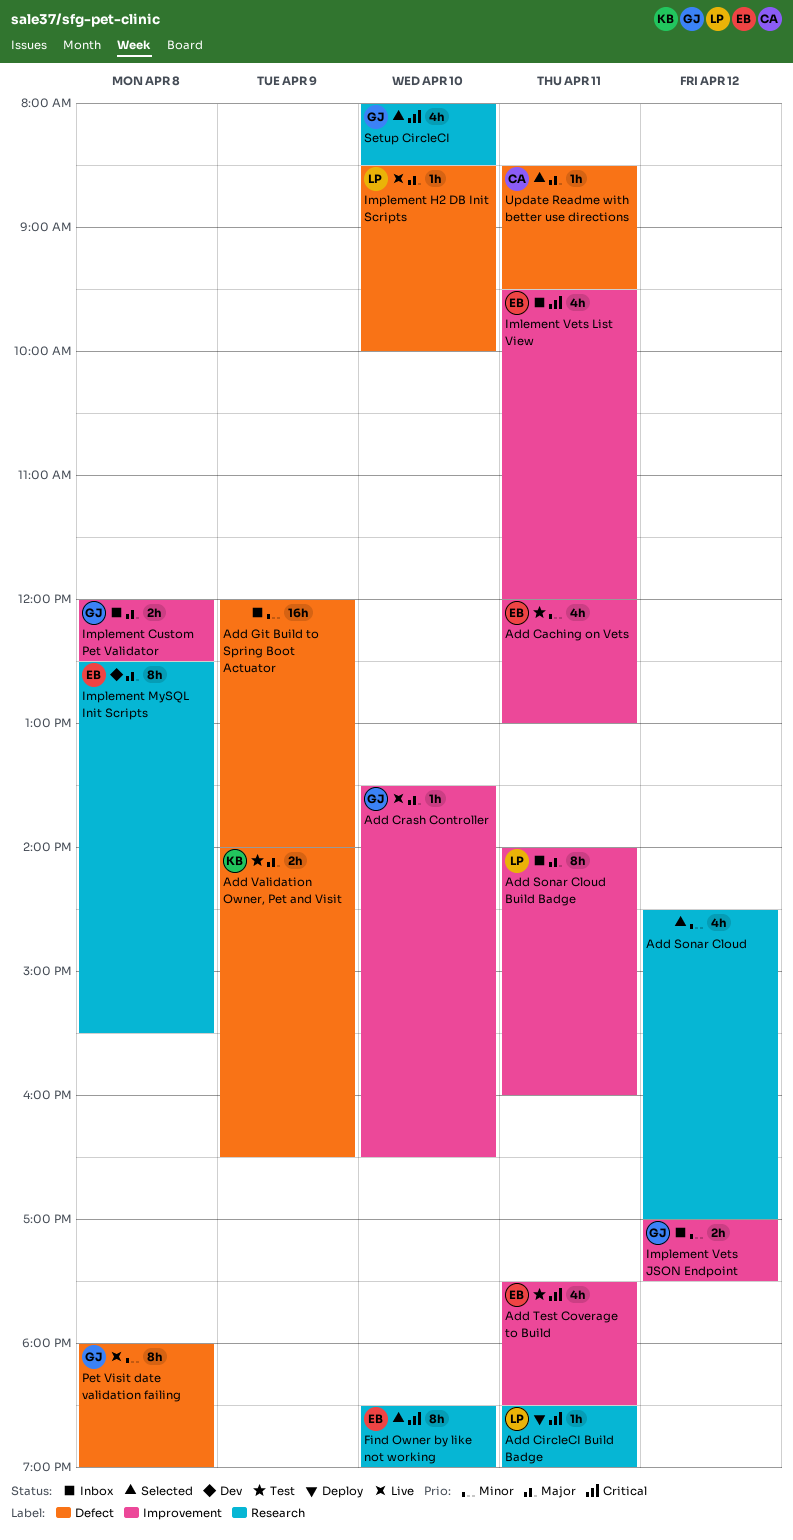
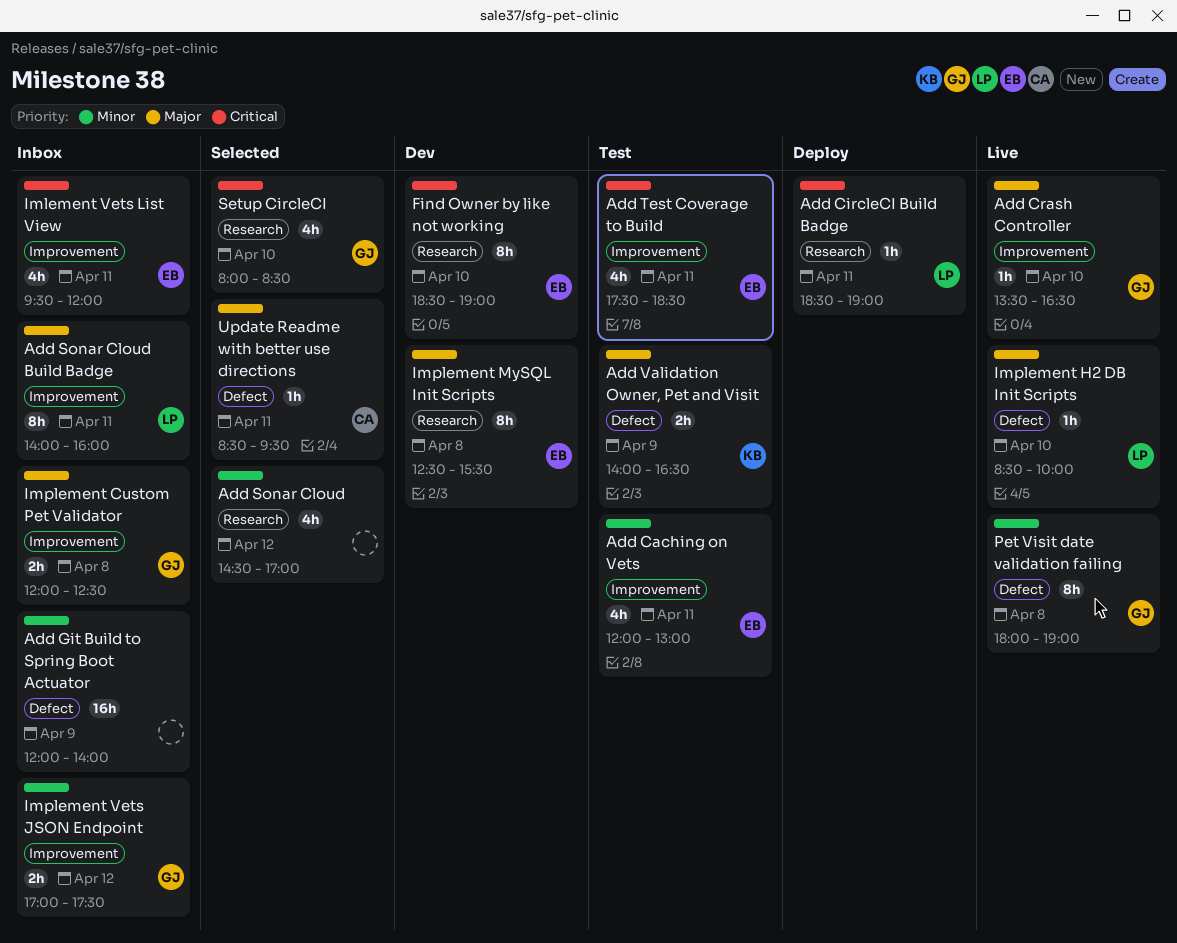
Find Owner by like not working, status: Selected -> Dev

